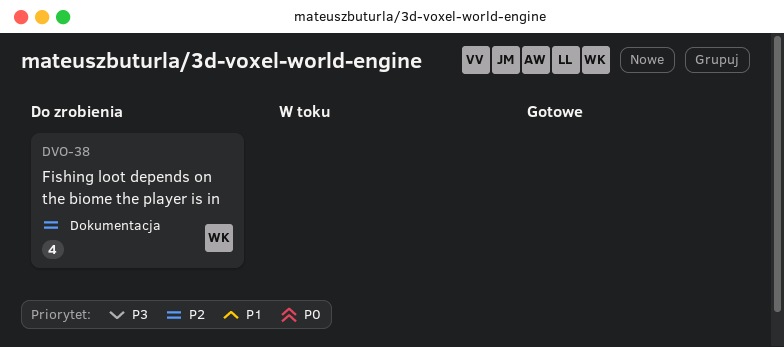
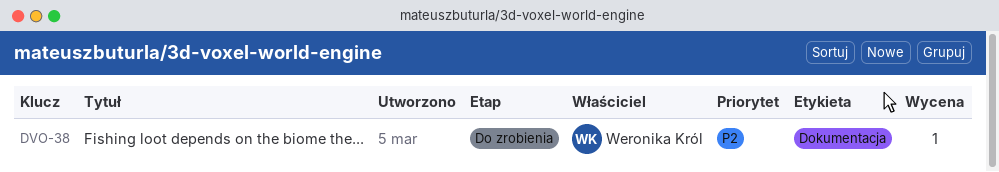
DVO-38, estimate: 4 -> 1

